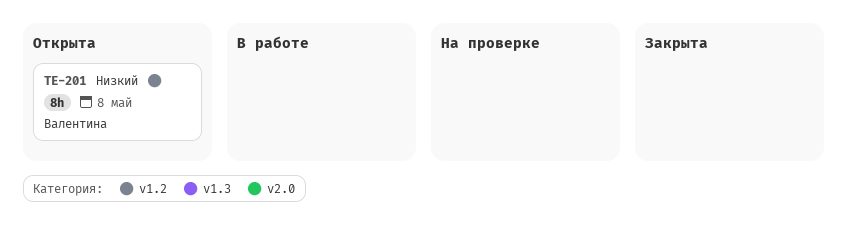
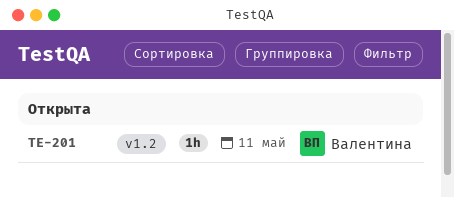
TE-201, estimate: 8h -> 1h
TE-201, due: May 8 -> May 11

